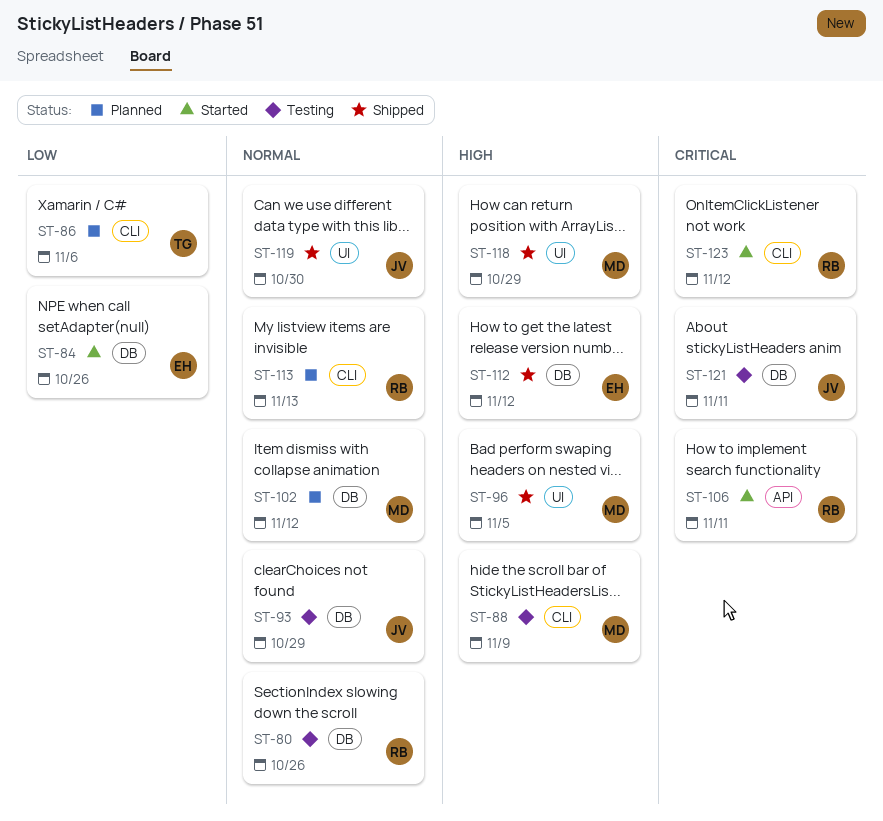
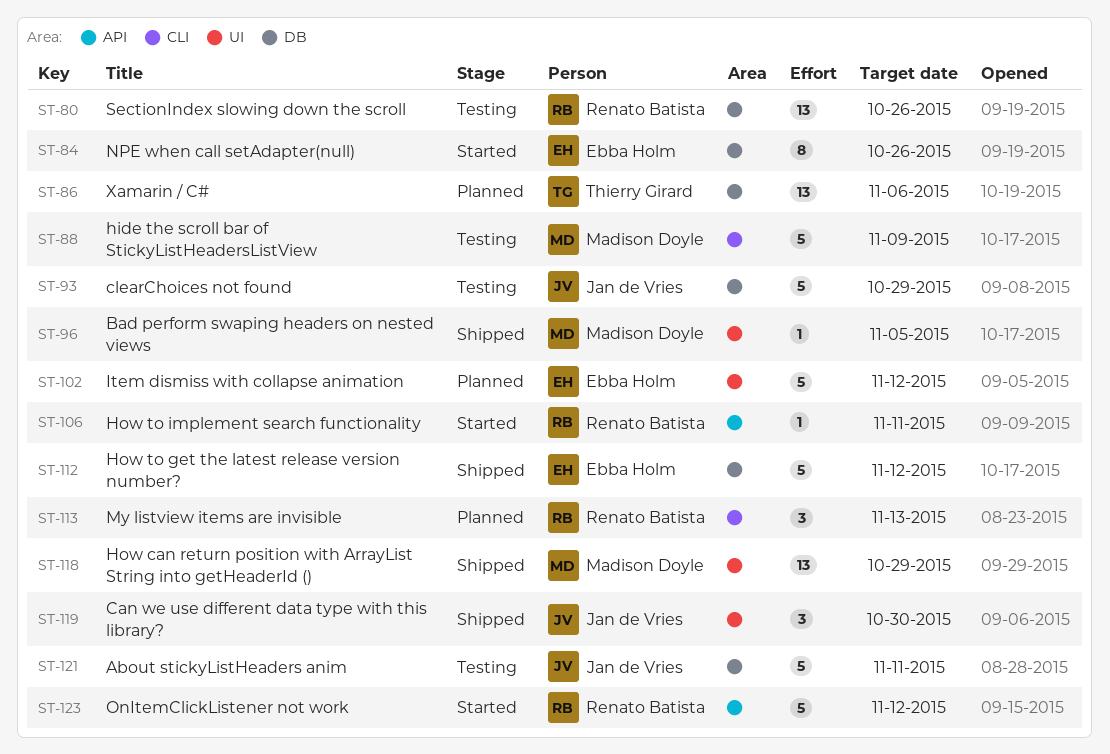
ST-86, label: CLI -> DB
ST-102, owner: Madison Doyle -> Ebba Holm
ST-102, label: DB -> UI
ST-123, label: CLI -> API

